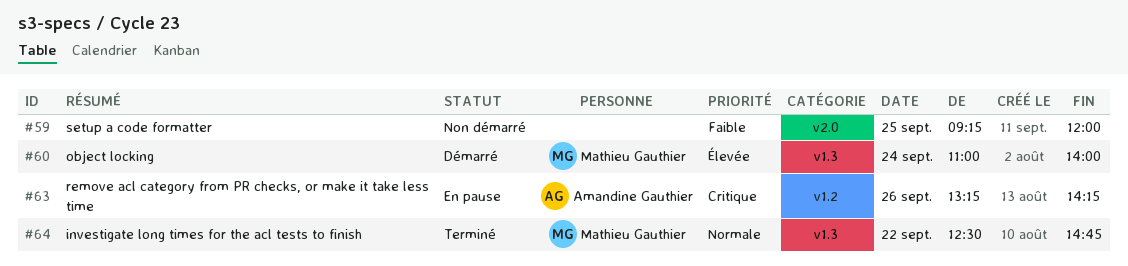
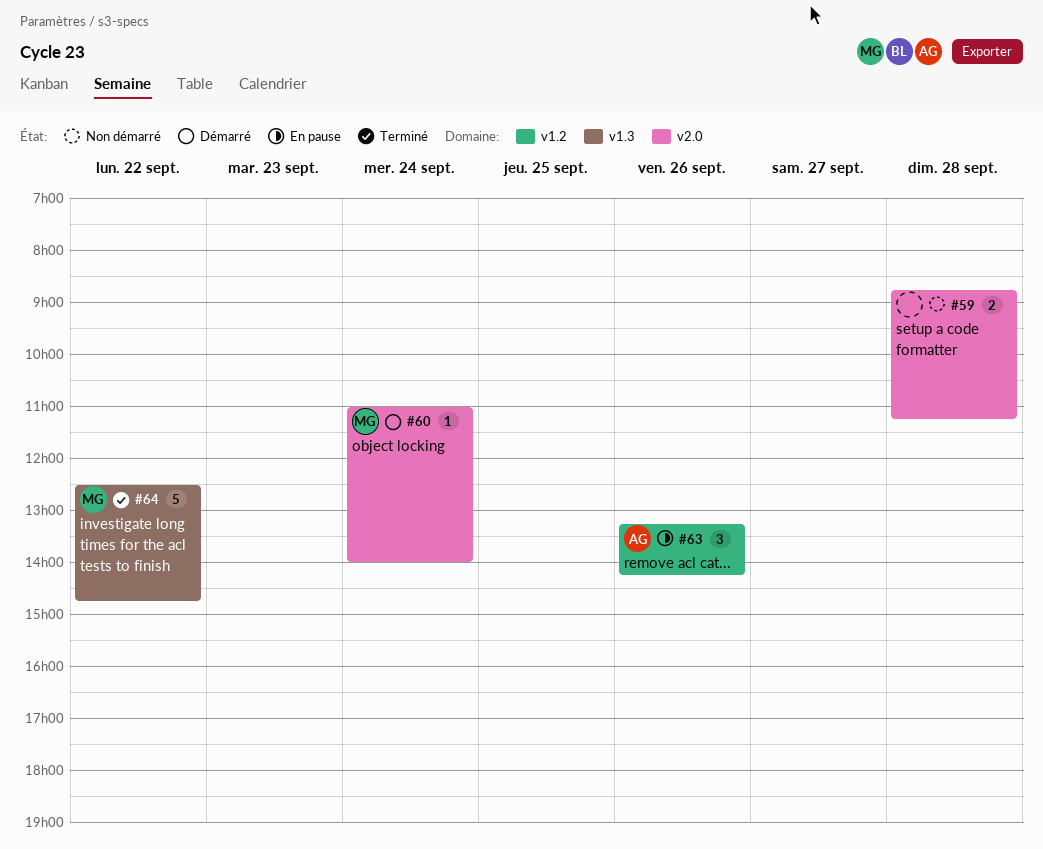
#59, day: Sep 25 -> Sep 28
#59, begins: 09:15 -> 08:45
#59, ends: 12:00 -> 11:15
#60, label: v1.3 -> v2.0

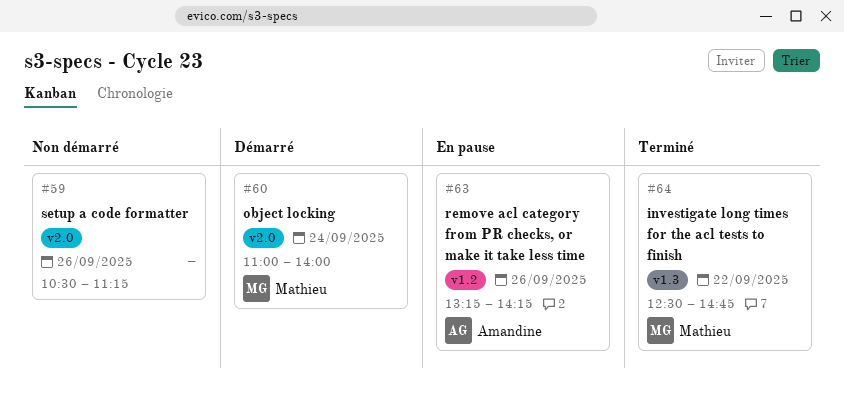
#59, day: Sep 28 -> Sep 26
#59, begins: 08:45 -> 10:30

